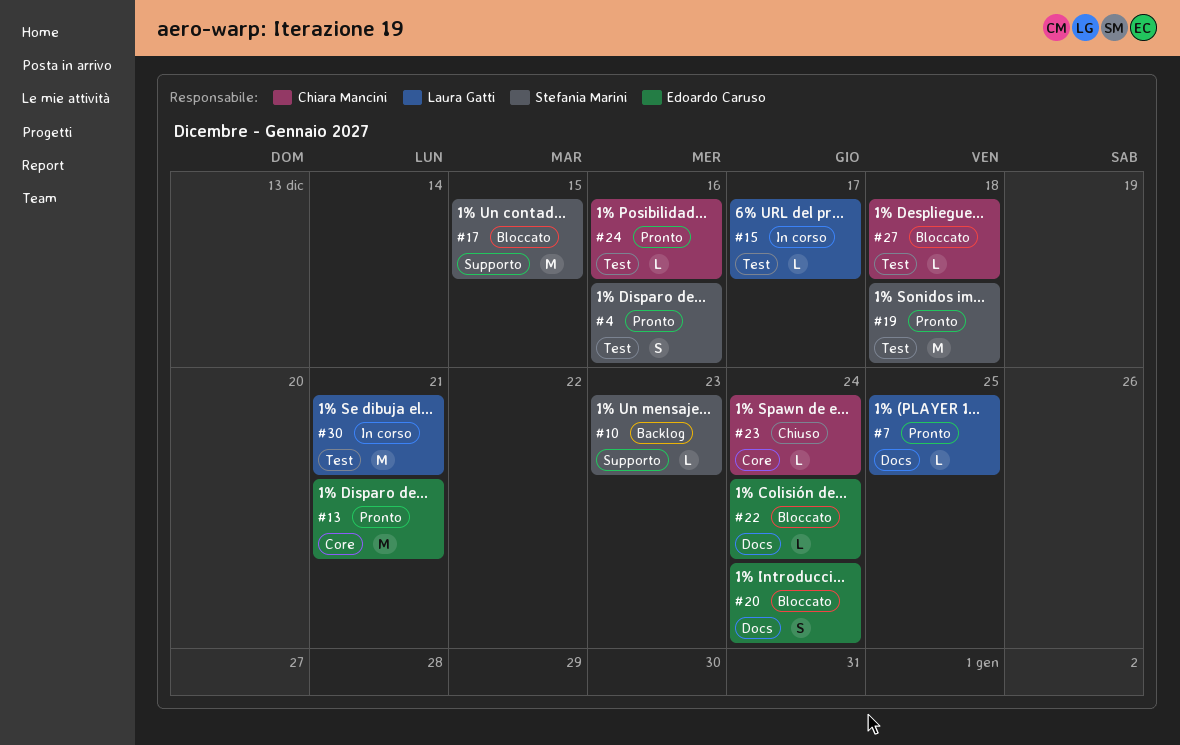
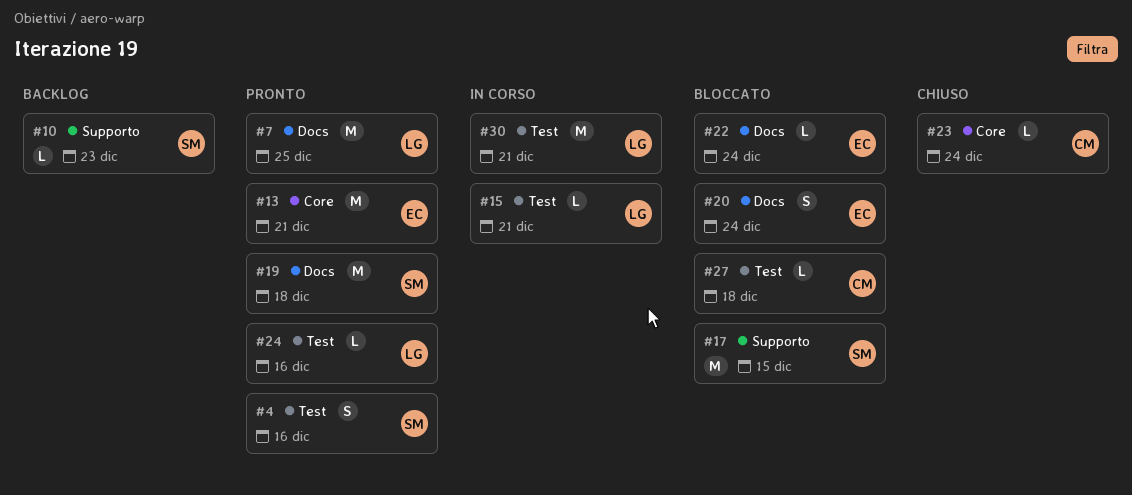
#7, estimate: L -> M
#15, due: Dec 17 -> Dec 21
#19, label: Test -> Docs
#24, owner: Chiara Mancini -> Laura Gatti

